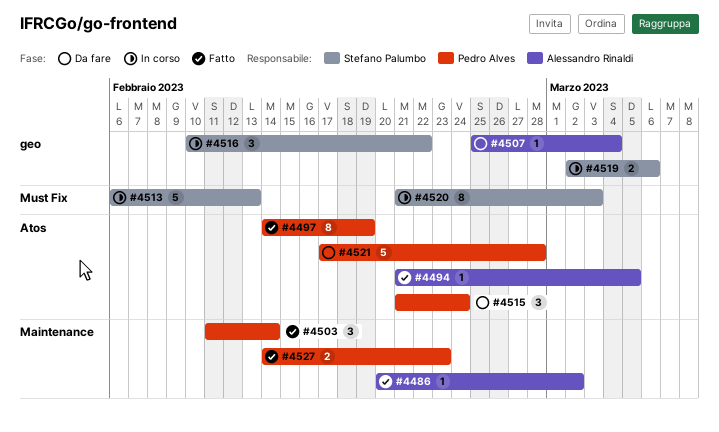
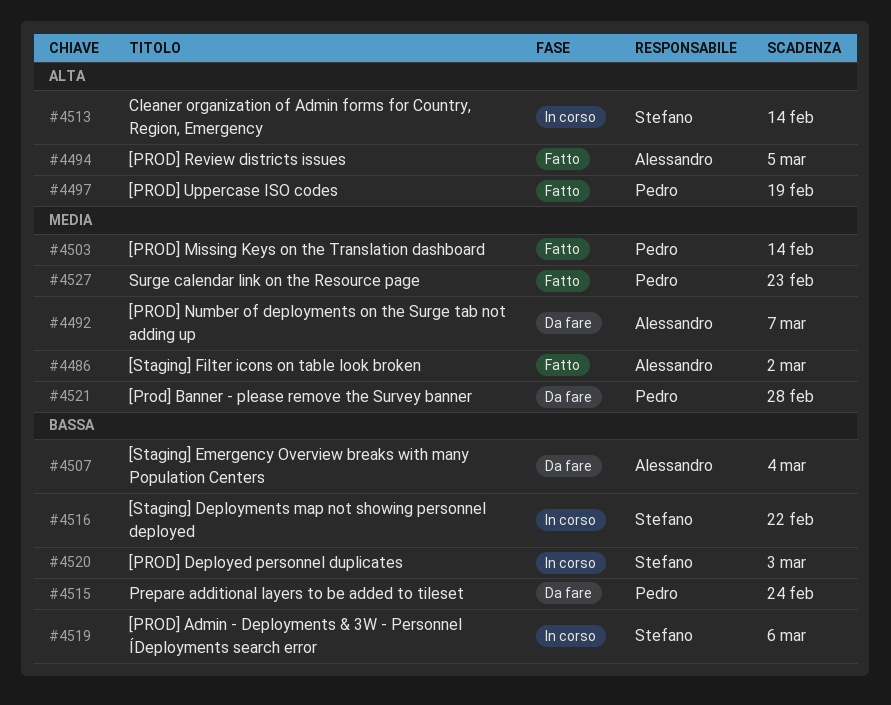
#4492: none -> present
#4513, due: Feb 13 -> Feb 14

